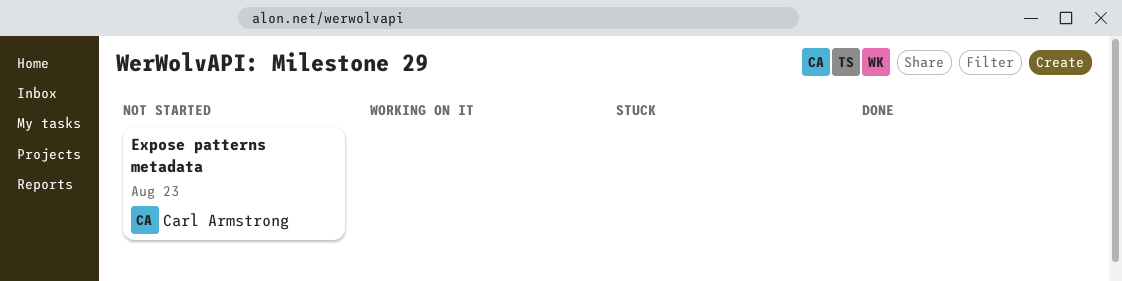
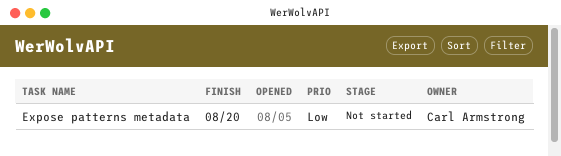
Expose patterns metadata, due: Aug 23 -> Aug 20

